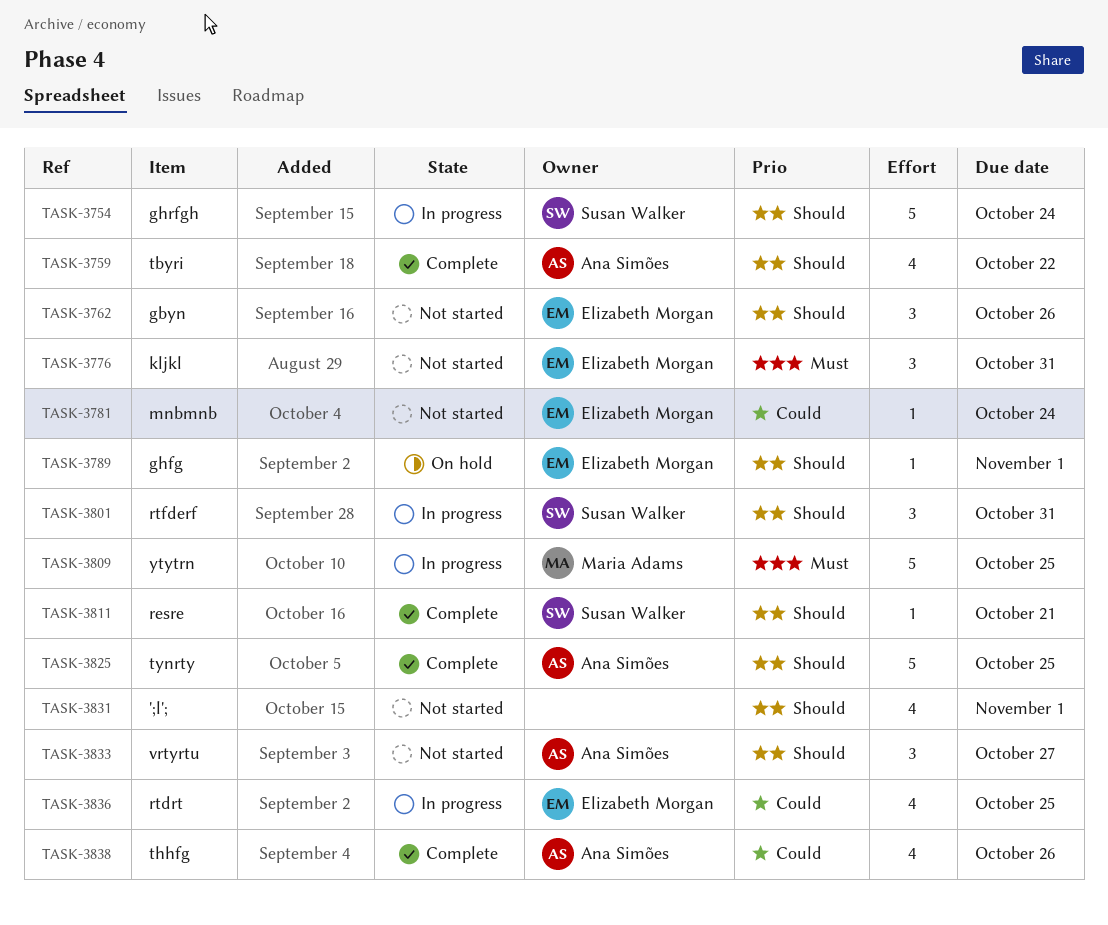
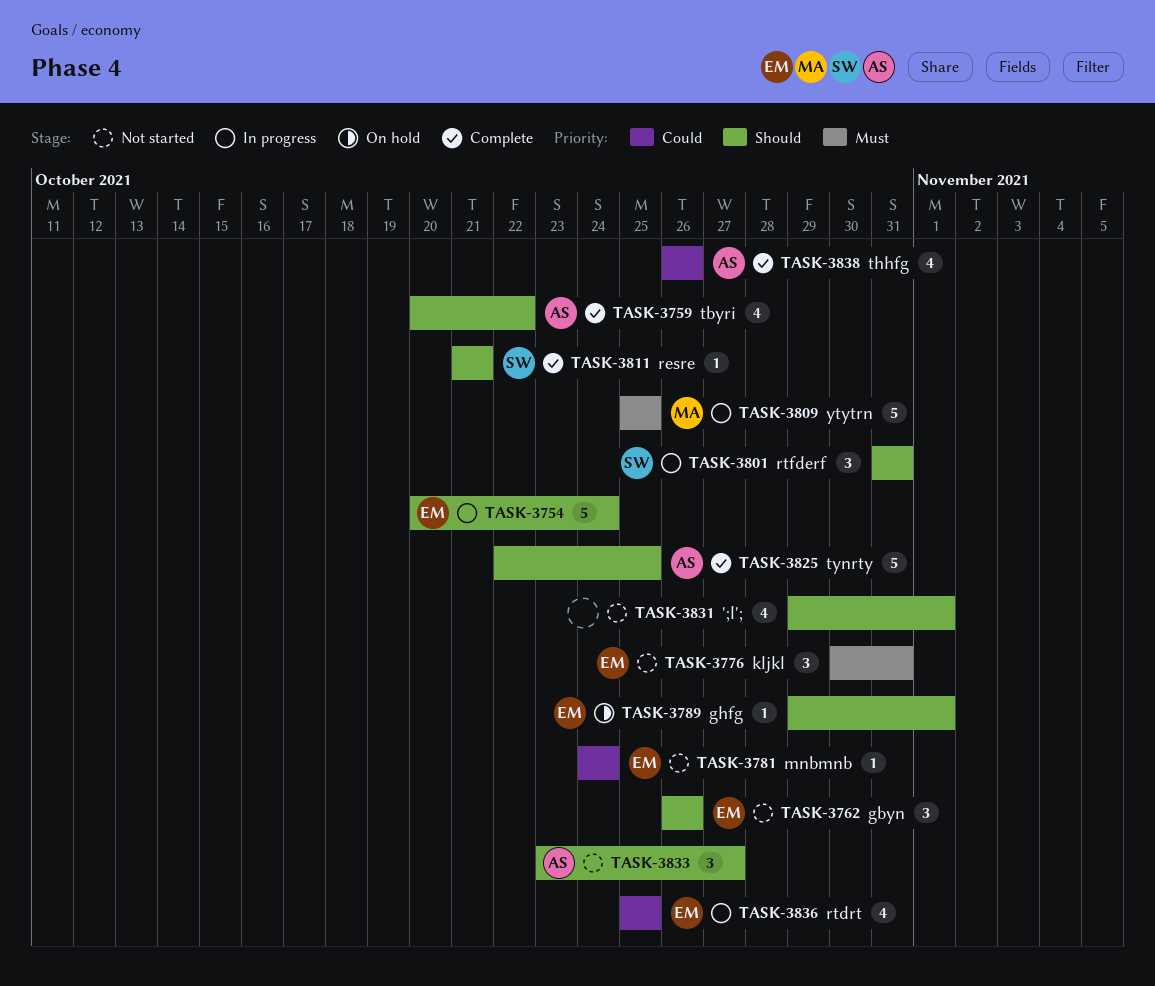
TASK-3754, owner: Susan Walker -> Elizabeth Morgan

